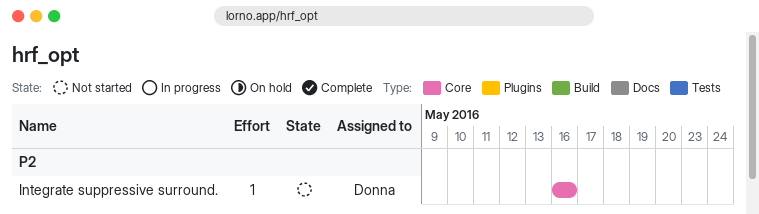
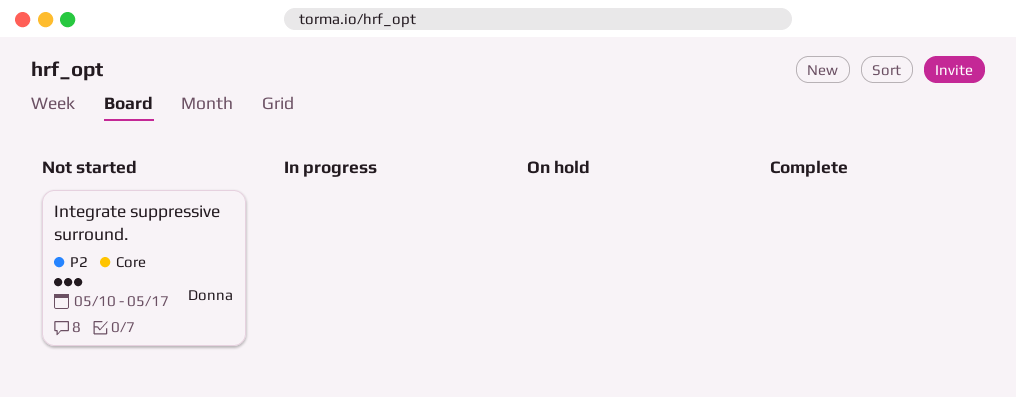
Integrate suppressive surround., estimate: 1 -> 3
Integrate suppressive surround., start: May 16 -> May 10
Integrate suppressive surround., due: May 16 -> May 17

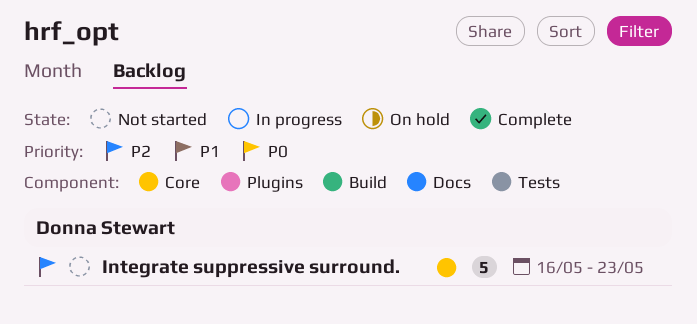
Integrate suppressive surround., estimate: 3 -> 5
Integrate suppressive surround., start: May 10 -> May 16
Integrate suppressive surround., due: May 17 -> May 23

